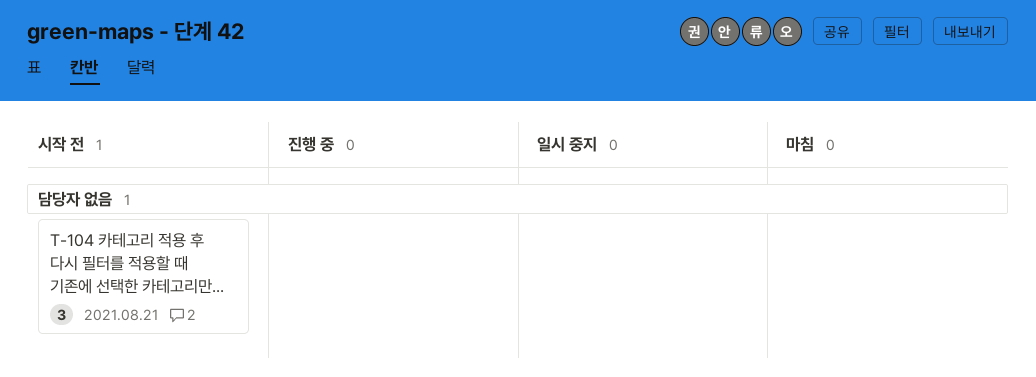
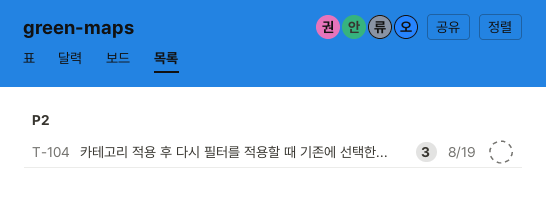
T-104, due: Aug 21 -> Aug 19

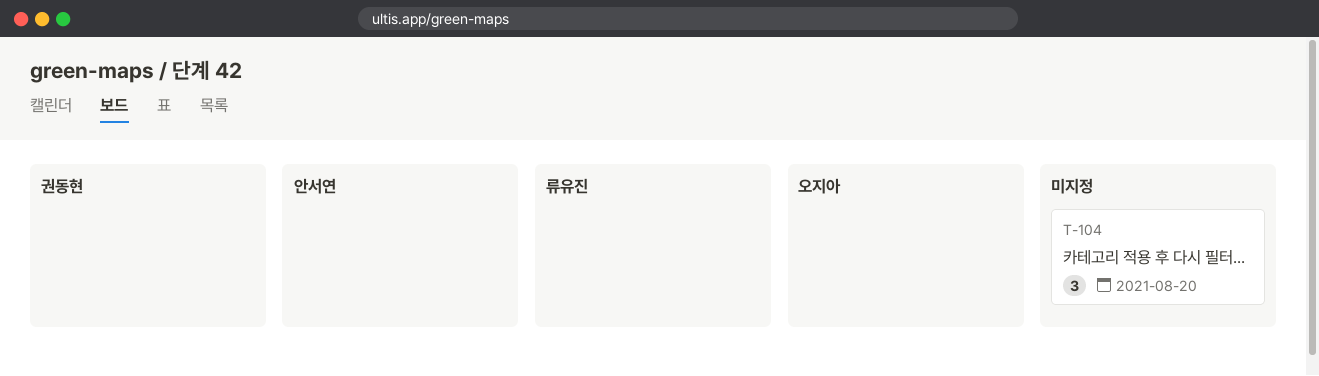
T-104, due: Aug 19 -> Aug 20

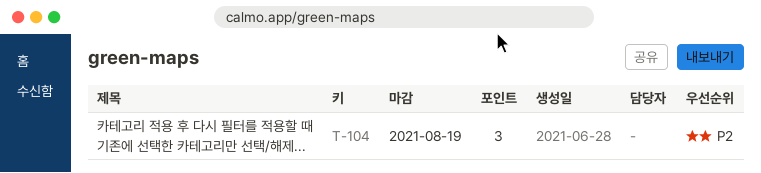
T-104, due: Aug 20 -> Aug 19

